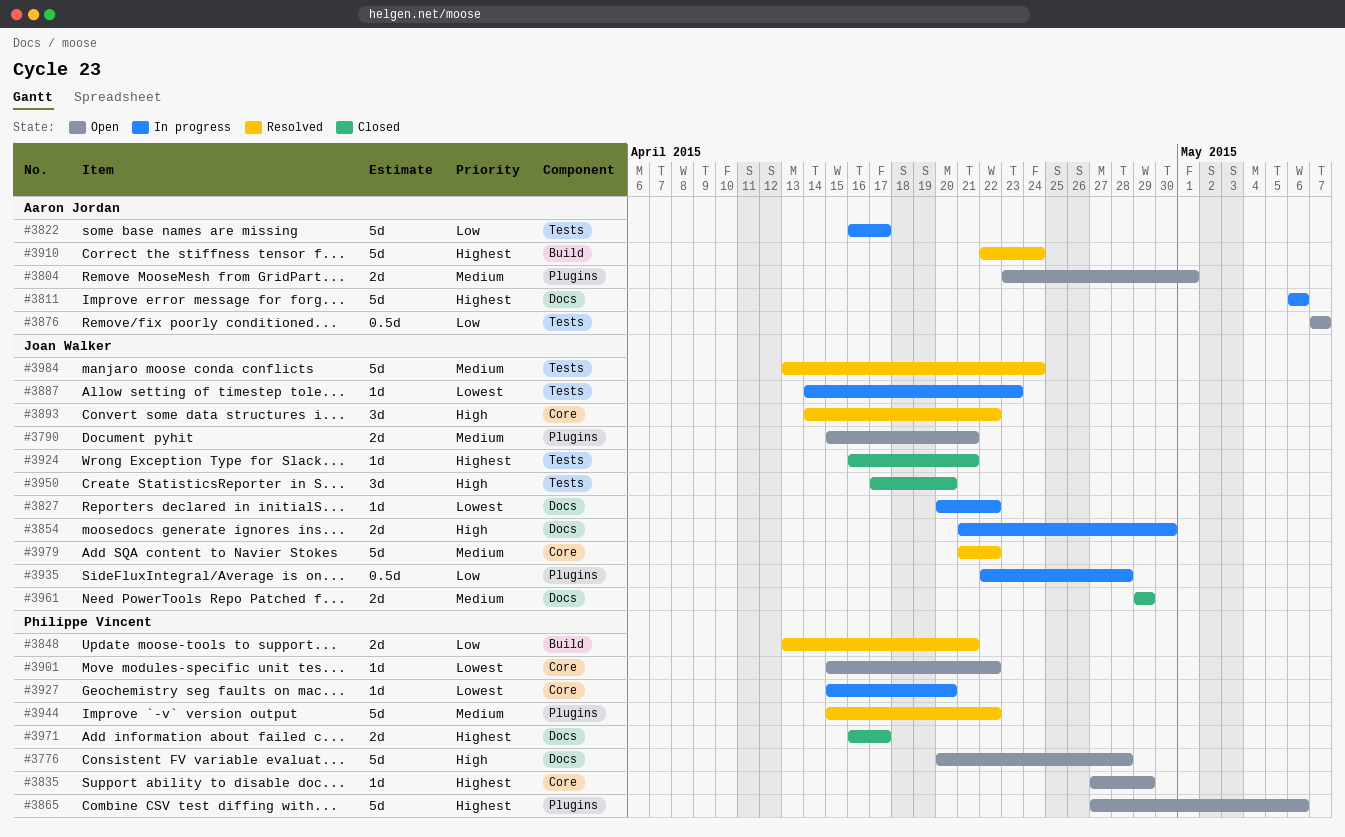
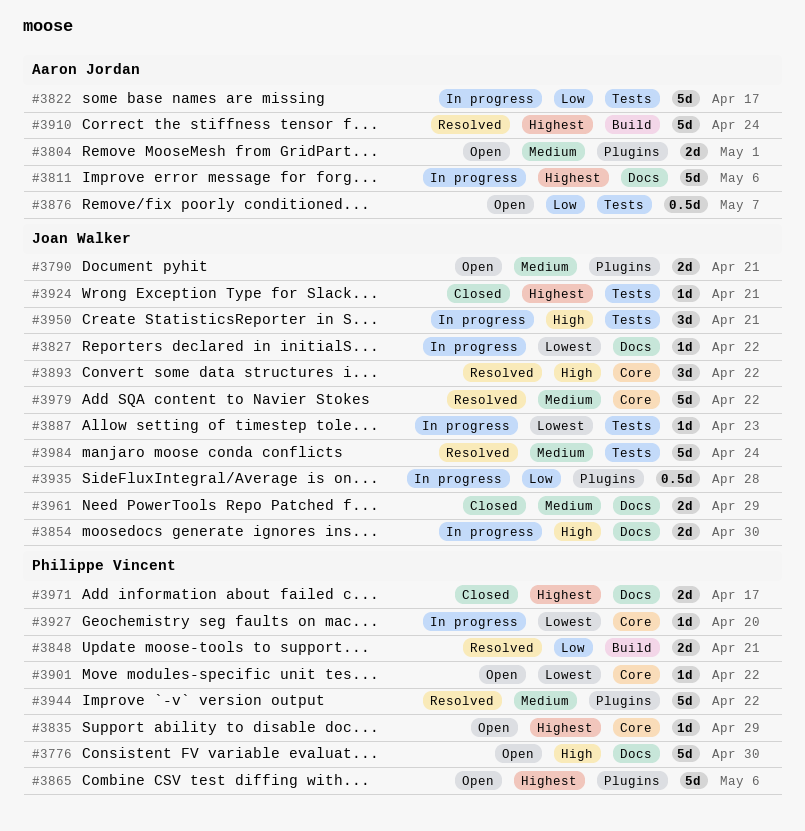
#3776, due: Apr 28 -> Apr 30
#3950, status: Closed -> In progress
#3950, due: Apr 20 -> Apr 21

